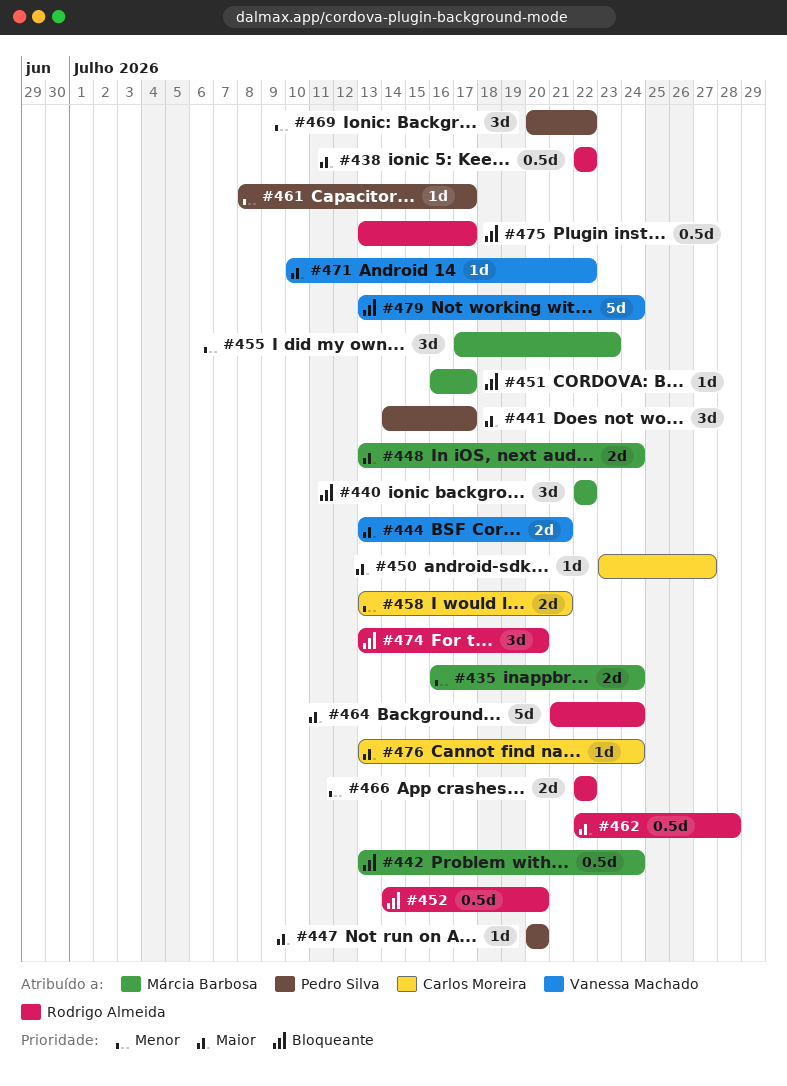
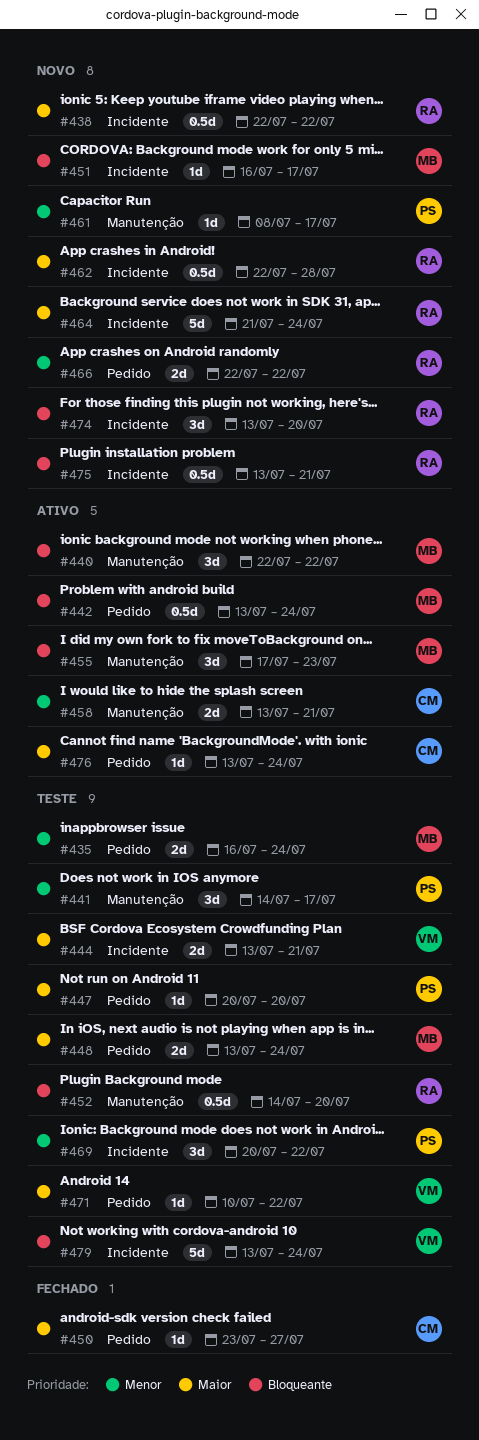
#441, priority: Maior -> Menor
#455, priority: Menor -> Bloqueante
#475, due: Jul 17 -> Jul 21

